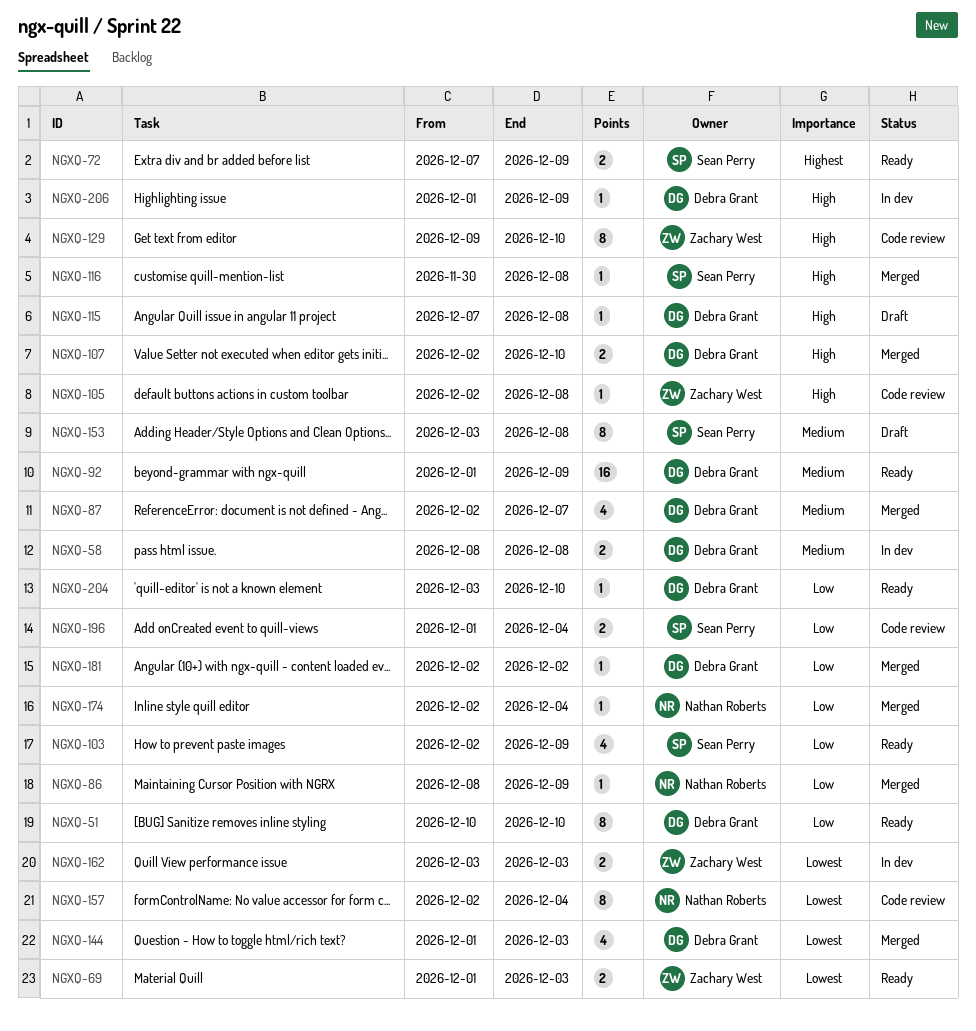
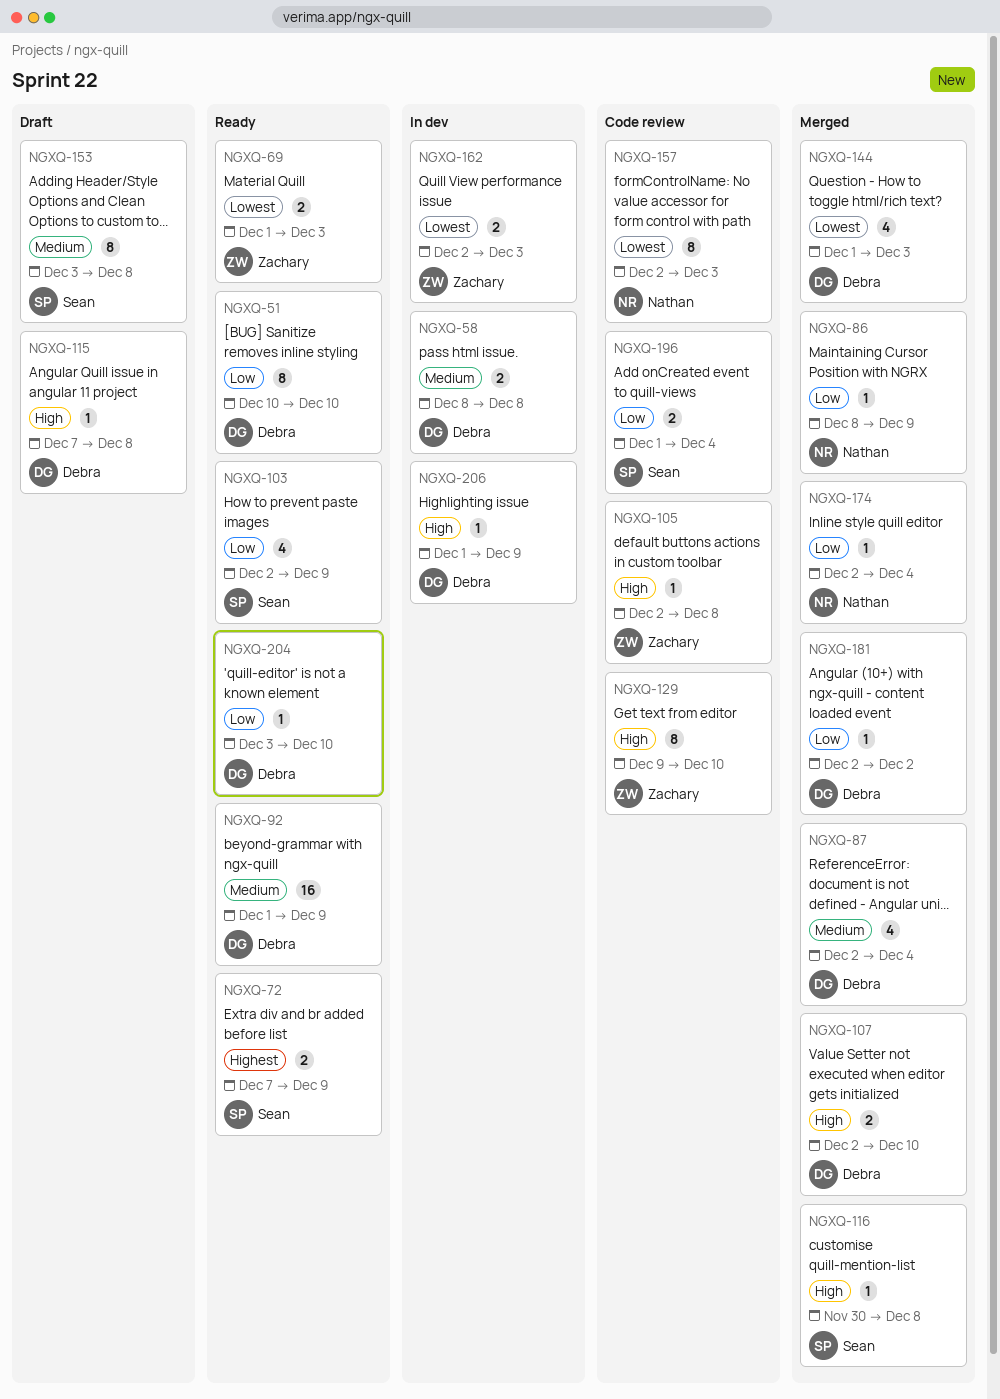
NGXQ-87, due: Dec 7 -> Dec 4
NGXQ-157, due: Dec 4 -> Dec 3
NGXQ-162, start: Dec 3 -> Dec 2

